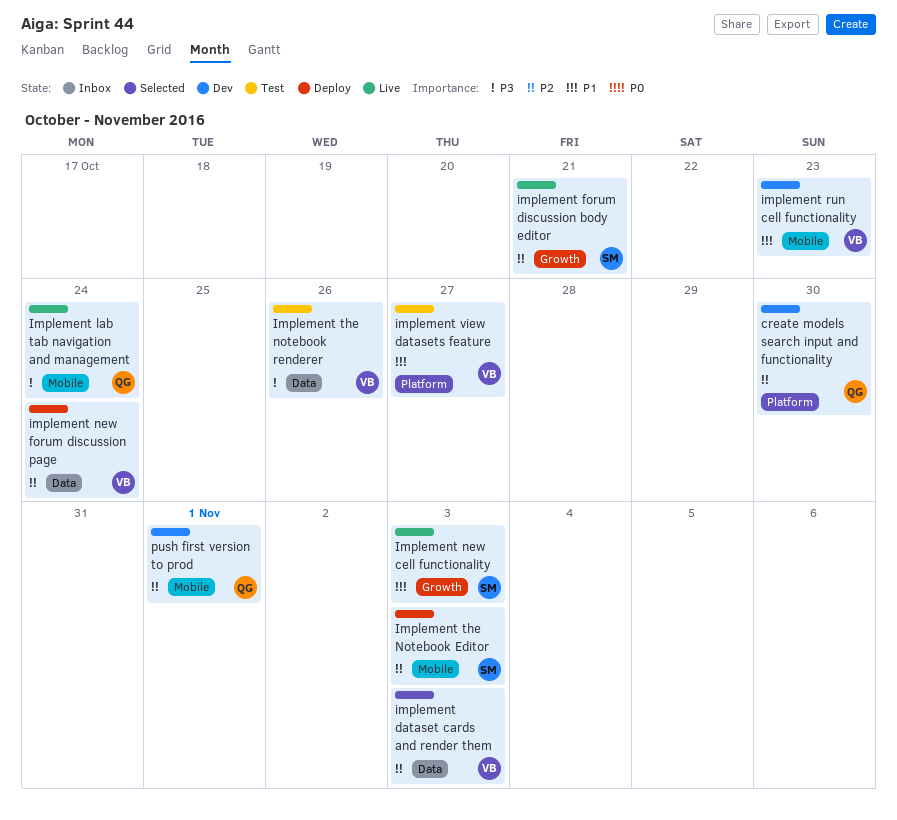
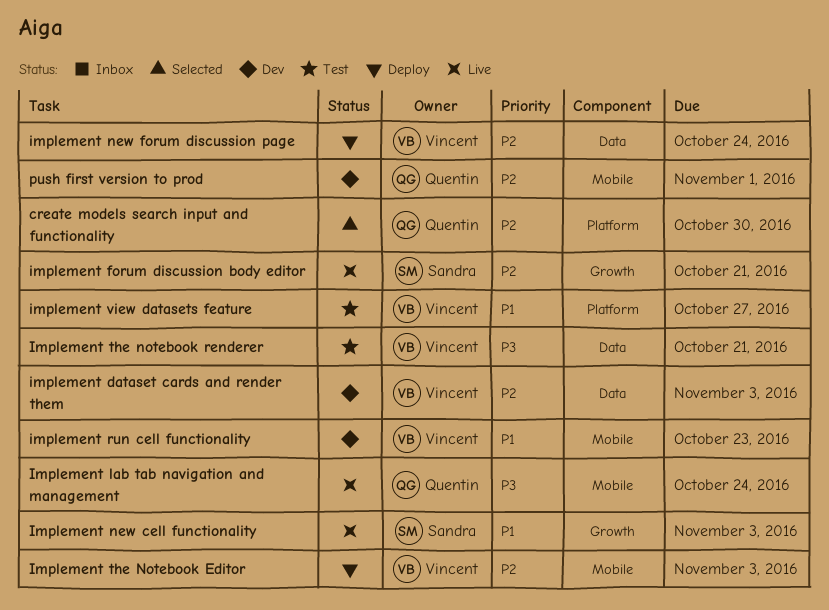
create models search input and functionality, status: Dev -> Selected
implement dataset cards and render them, status: Selected -> Dev
Implement the Notebook Editor, owner: Sandra -> Vincent
Implement the notebook renderer, due: Oct 26 -> Oct 21

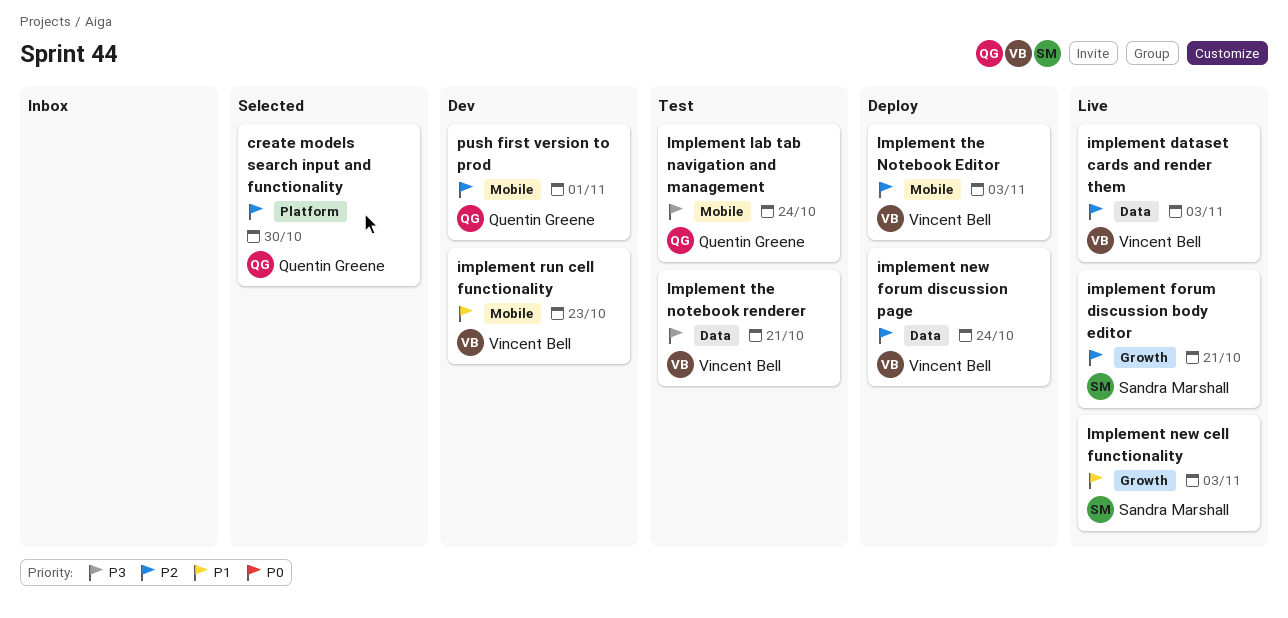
implement dataset cards and render them, status: Dev -> Live
Implement lab tab navigation and management, status: Live -> Test
implement view datasets feature: present -> none

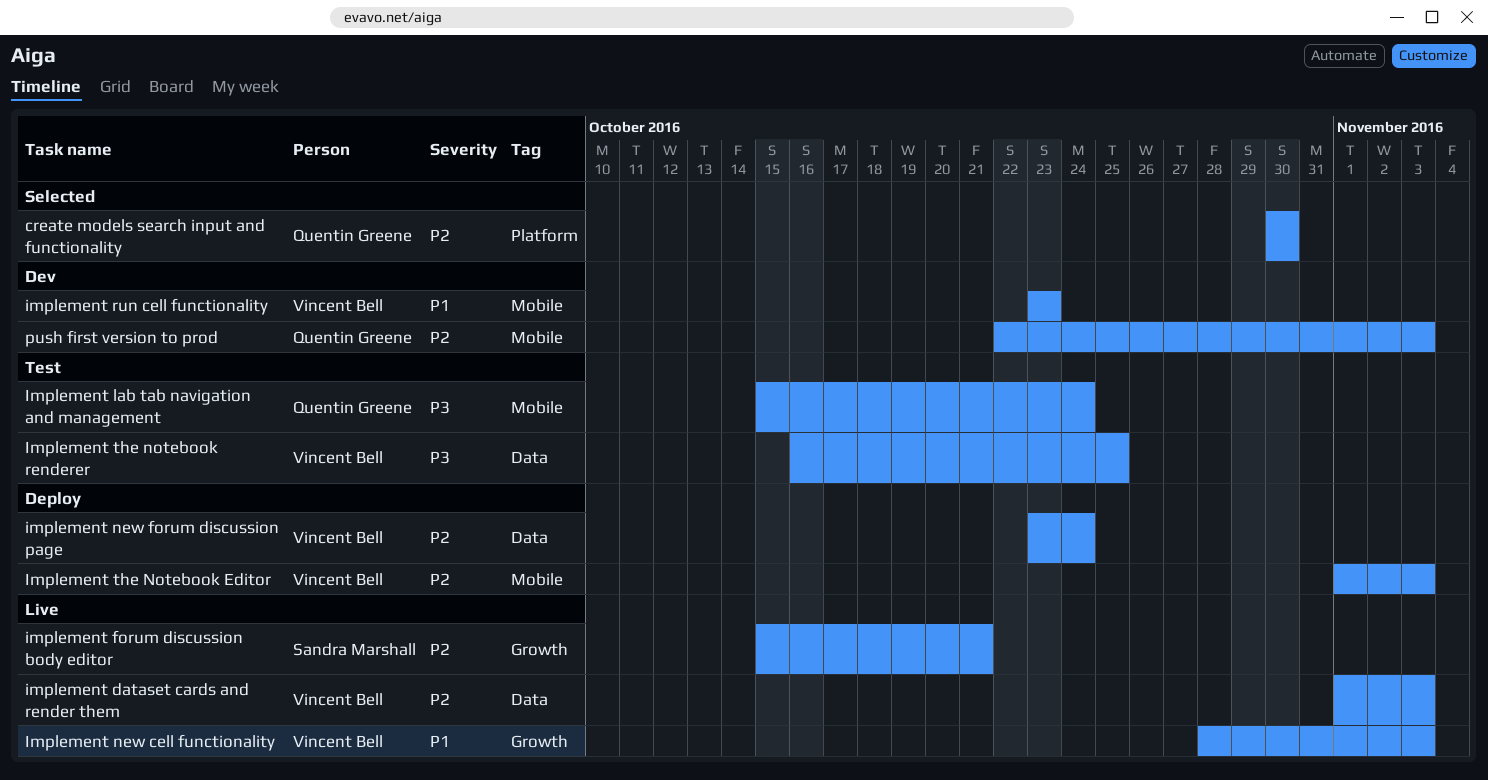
Implement new cell functionality, owner: Sandra Marshall -> Vincent Bell
Implement the notebook renderer, due: Oct 21 -> Oct 25
push first version to prod, due: Nov 1 -> Nov 3

